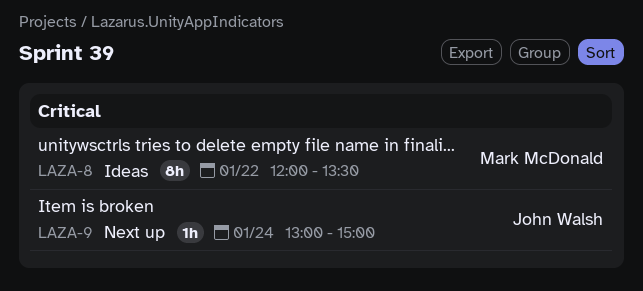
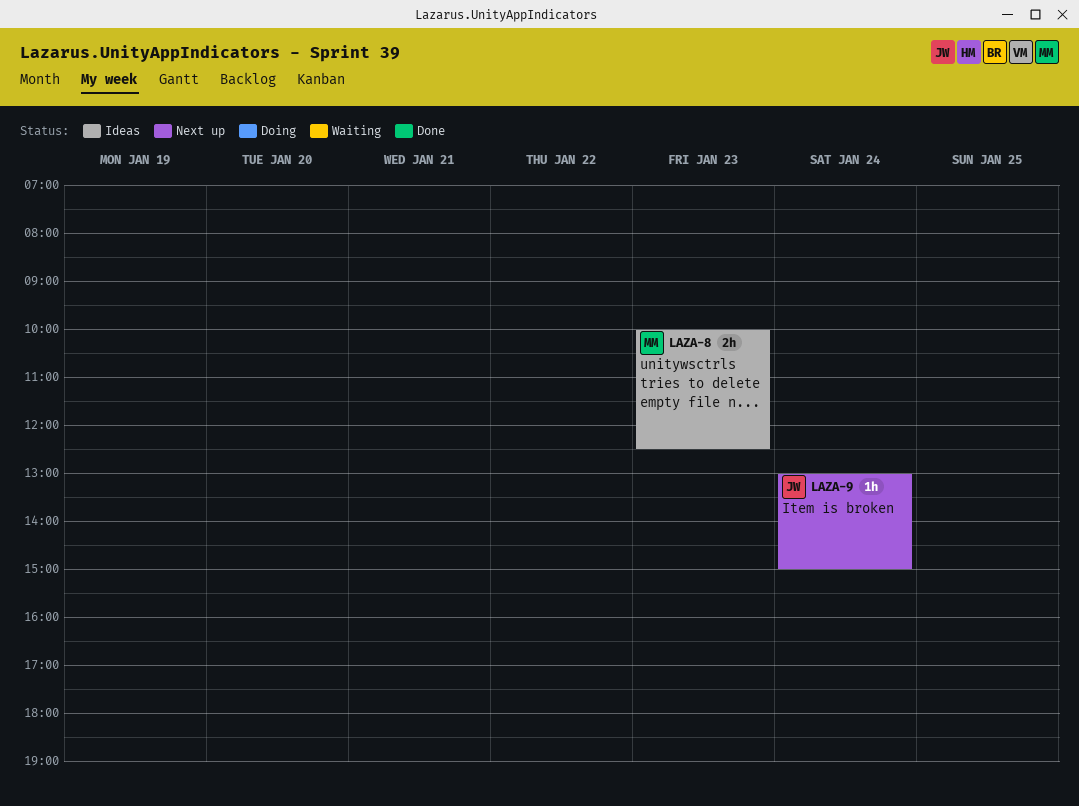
LAZA-8, estimate: 8h -> 2h
LAZA-8, day: Jan 22 -> Jan 23
LAZA-8, begins: 12:00 -> 10:00
LAZA-8, ends: 13:30 -> 12:30

